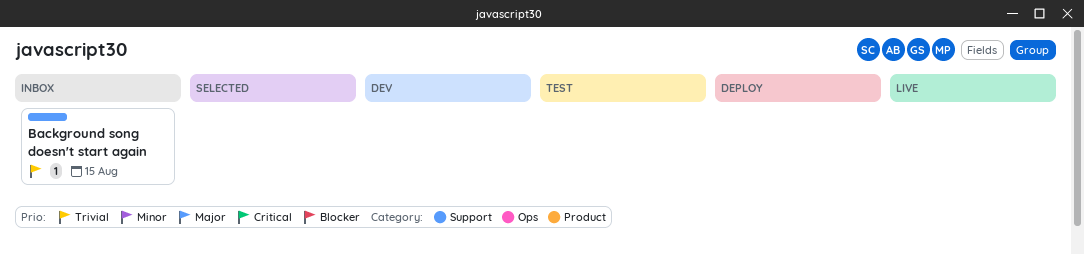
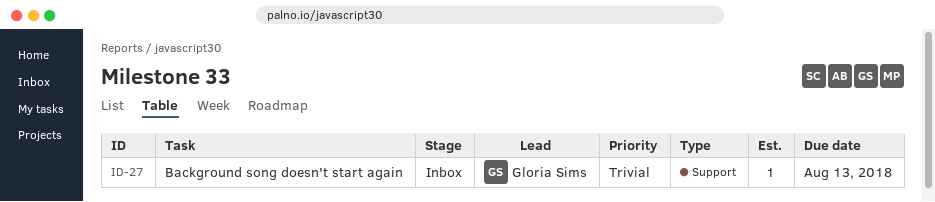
Background song doesn't start again, due: Aug 15 -> Aug 13

